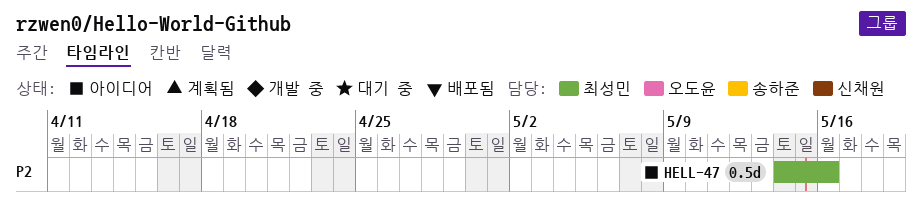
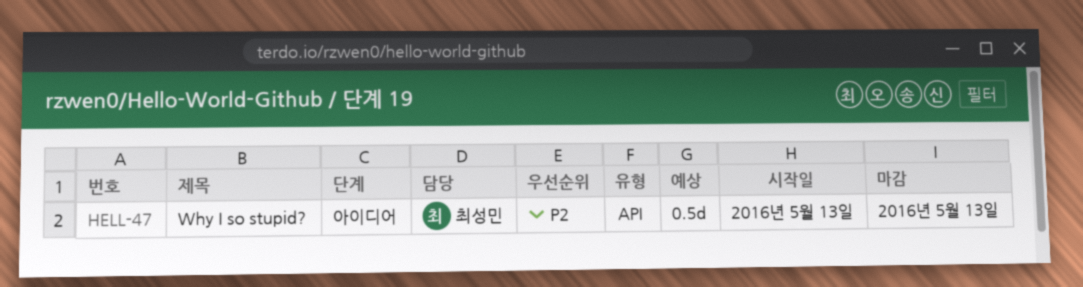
HELL-47, start: May 14 -> May 13
HELL-47, due: May 16 -> May 13

